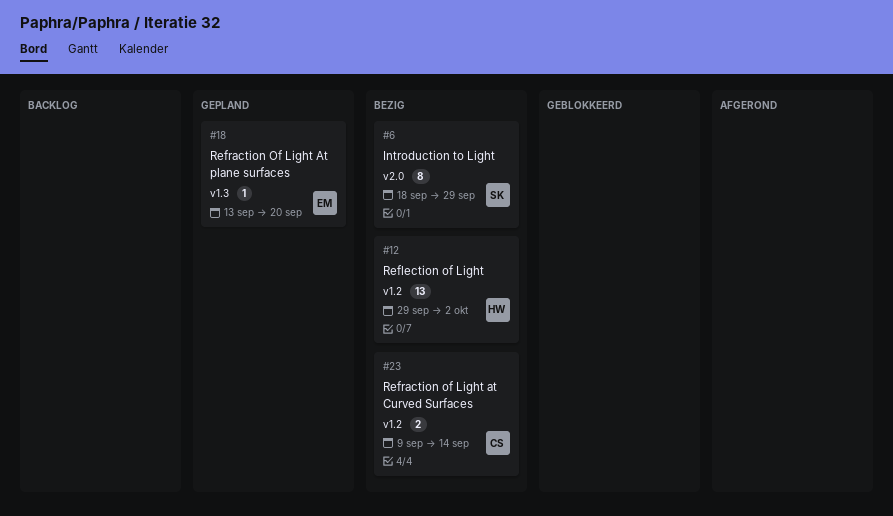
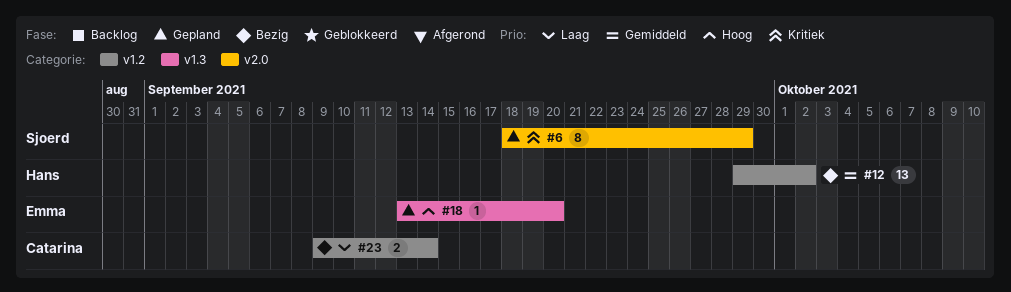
#6, status: Bezig -> Gepland

